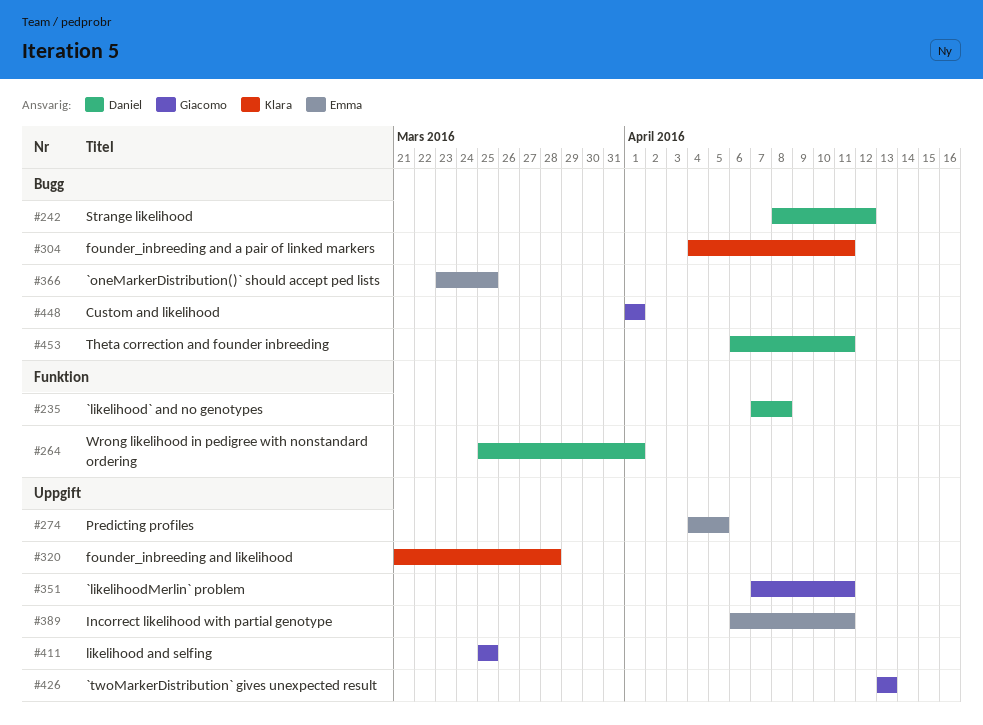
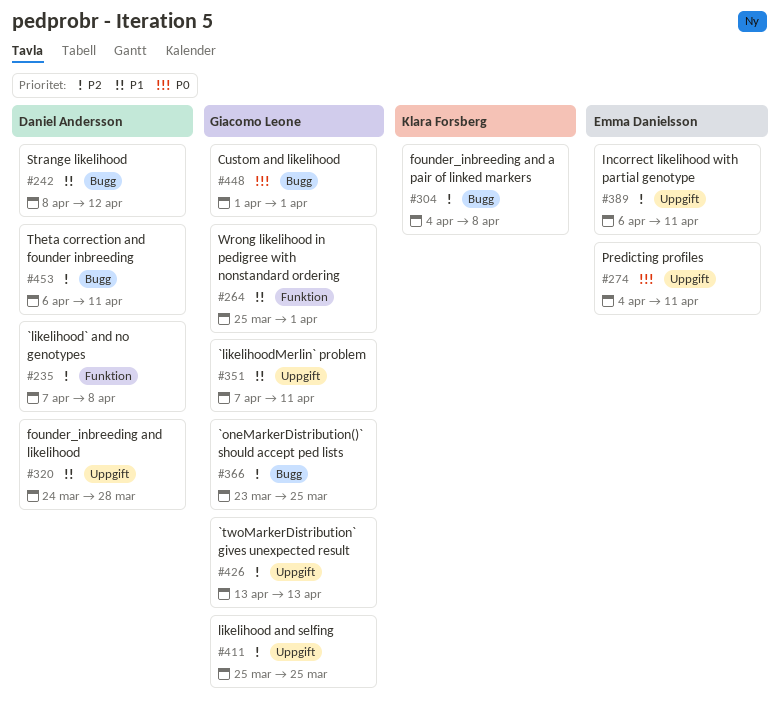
#264, owner: Daniel Andersson -> Giacomo Leone
#274, due: Apr 5 -> Apr 11
#304, due: Apr 11 -> Apr 8
#320, owner: Klara Forsberg -> Daniel Andersson
#320, start: Mar 21 -> Mar 24
#366, owner: Emma Danielsson -> Giacomo Leone

